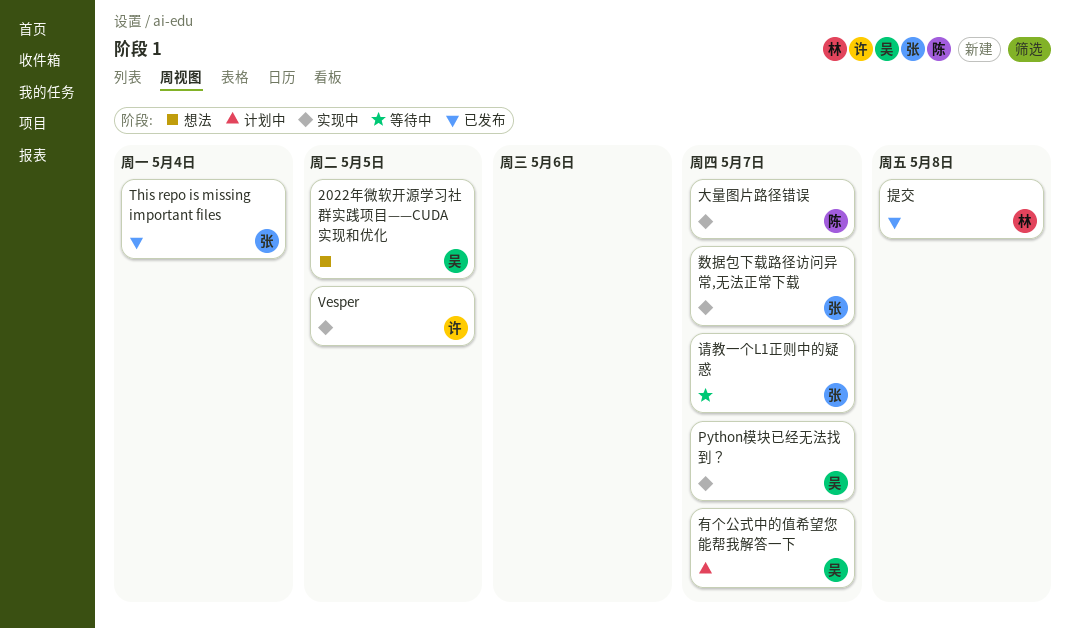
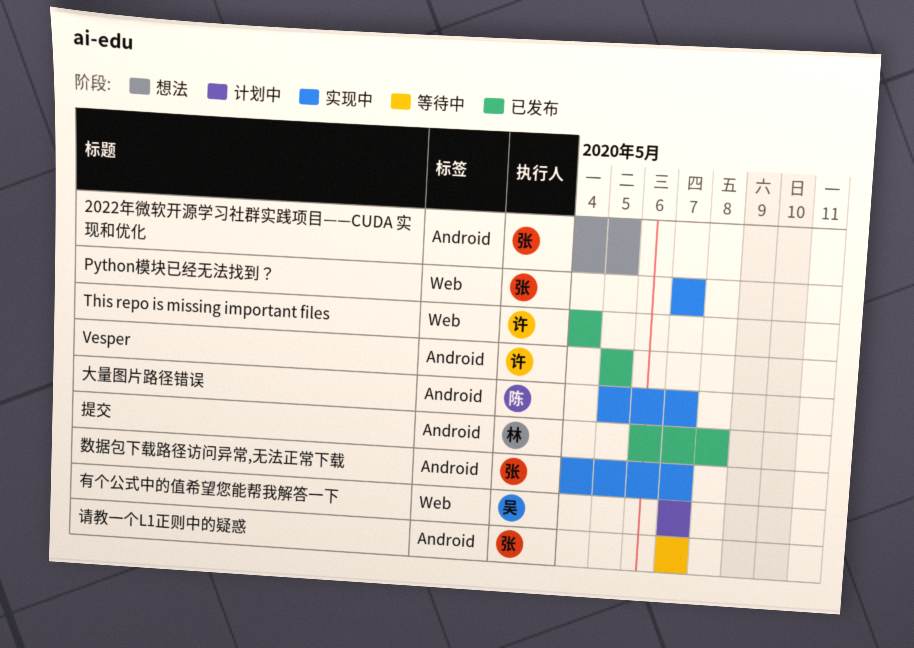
2022年微软开源学习社群实践项目——CUDA 实现和优化, owner: 吴 -> 张
Python模块已经无法找到？, owner: 吴 -> 张
This repo is missing important files, owner: 张 -> 许
Vesper, status: 实现中 -> 已发布

